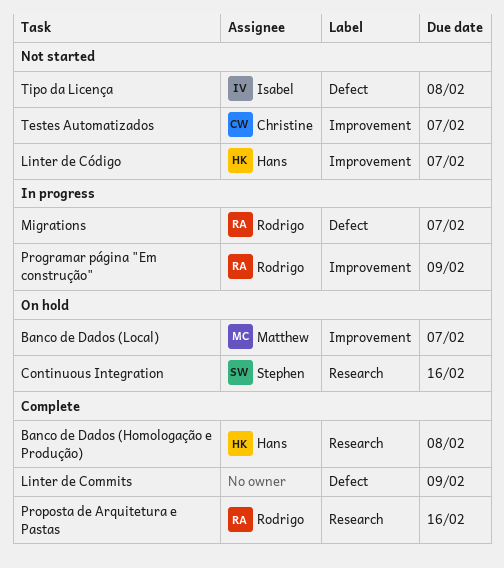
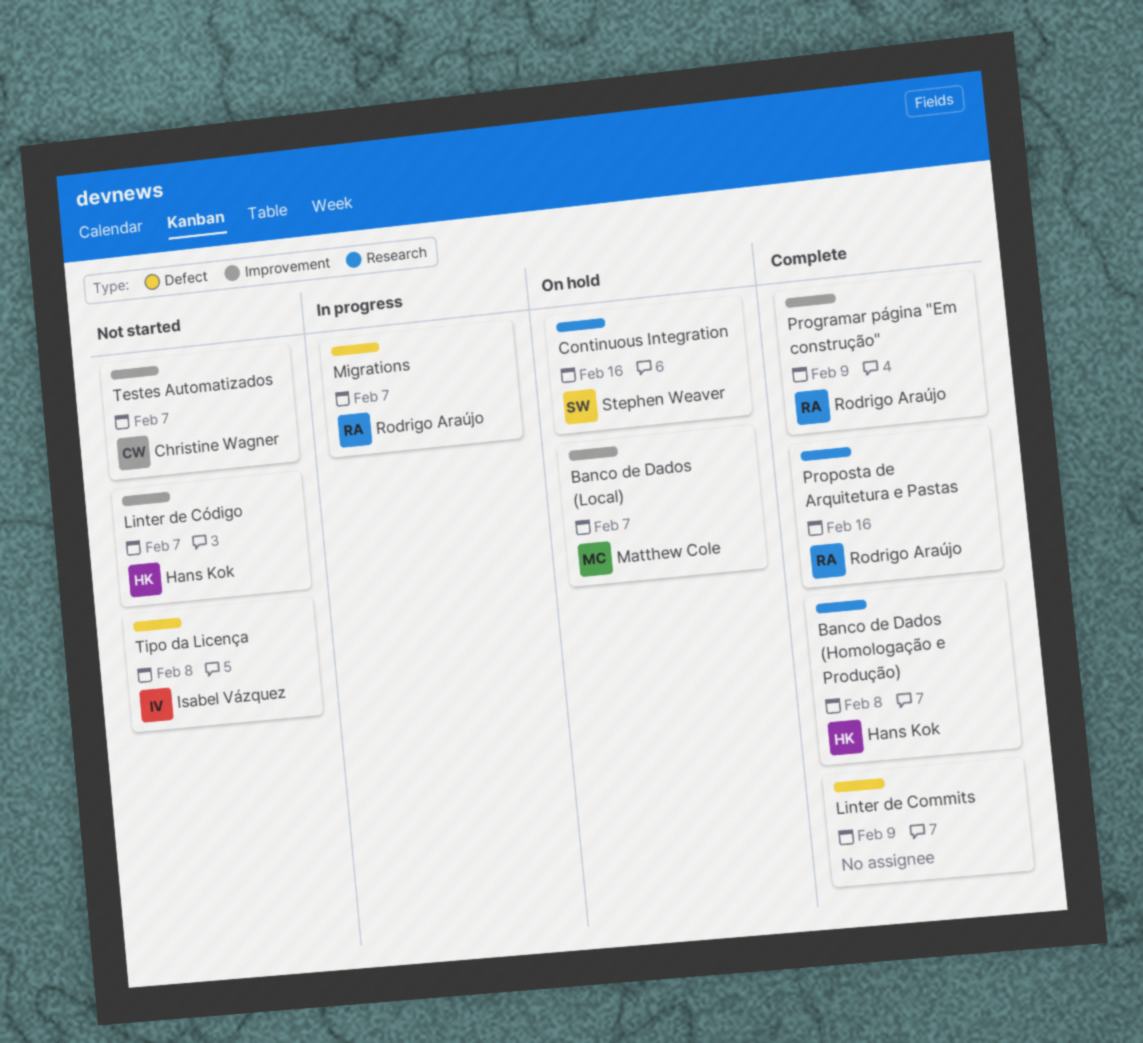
Programar página "Em construção", status: In progress -> Complete

